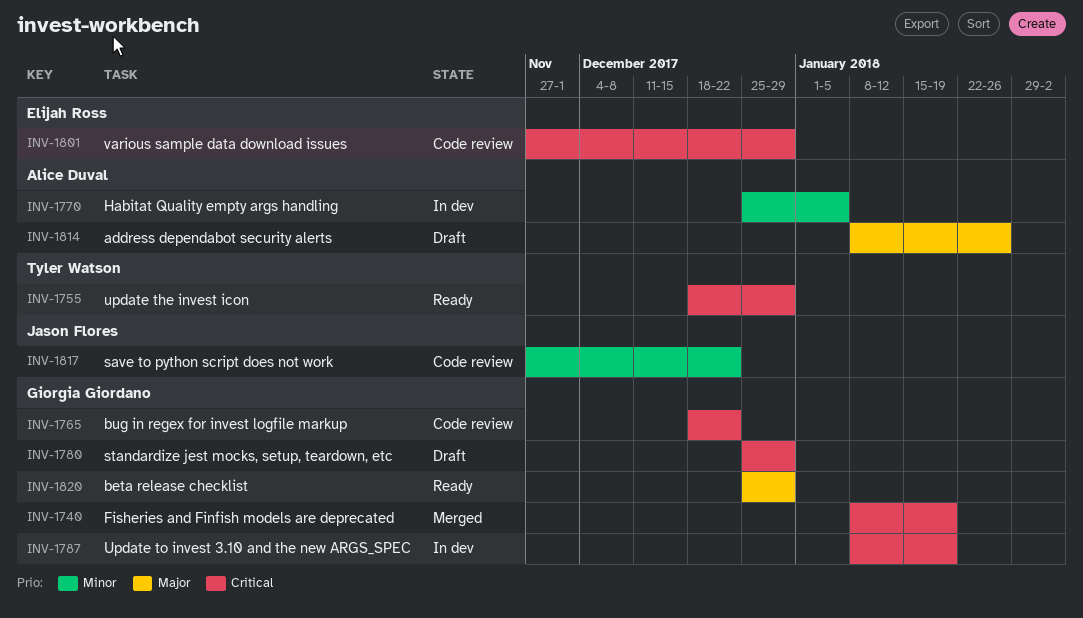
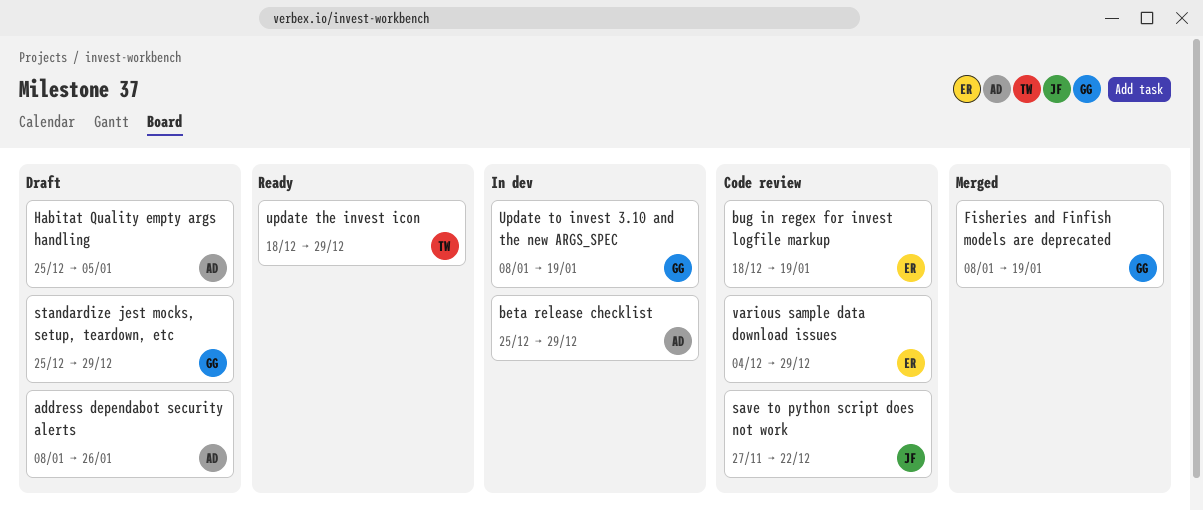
beta release checklist, status: Ready -> In dev
beta release checklist, owner: Giorgia Giordano -> Alice Duval
bug in regex for invest logfile markup, owner: Giorgia Giordano -> Elijah Ross
bug in regex for invest logfile markup, due: Dec 22 -> Jan 19
Habitat Quality empty args handling, status: In dev -> Draft
various sample data download issues, start: Nov 27 -> Dec 4

